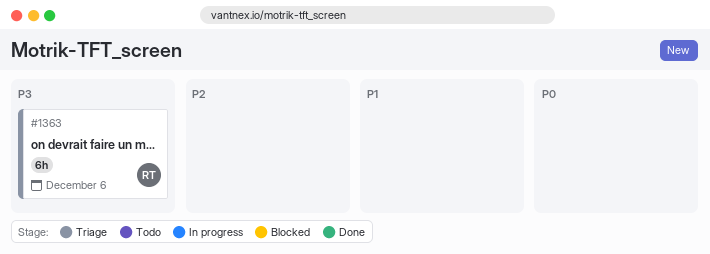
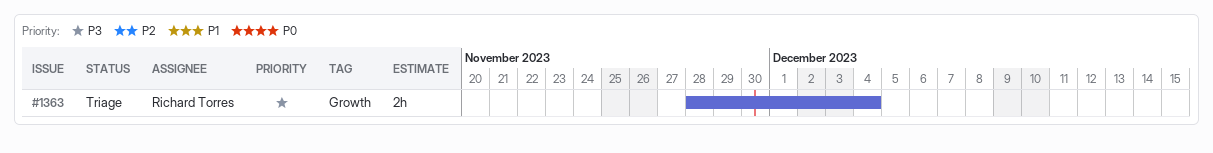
#1363, estimate: 6h -> 2h
#1363, due: Dec 6 -> Dec 4

